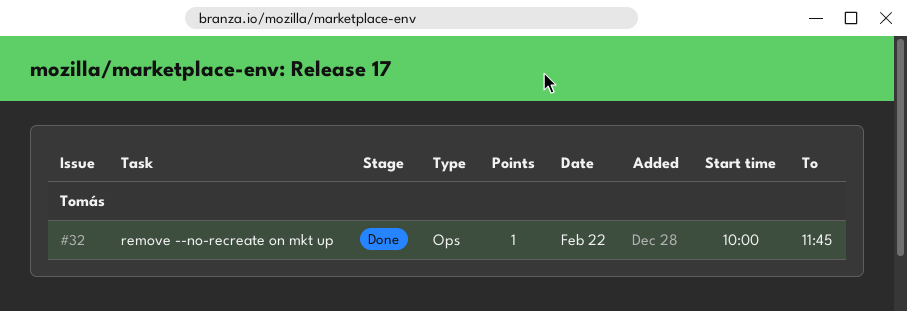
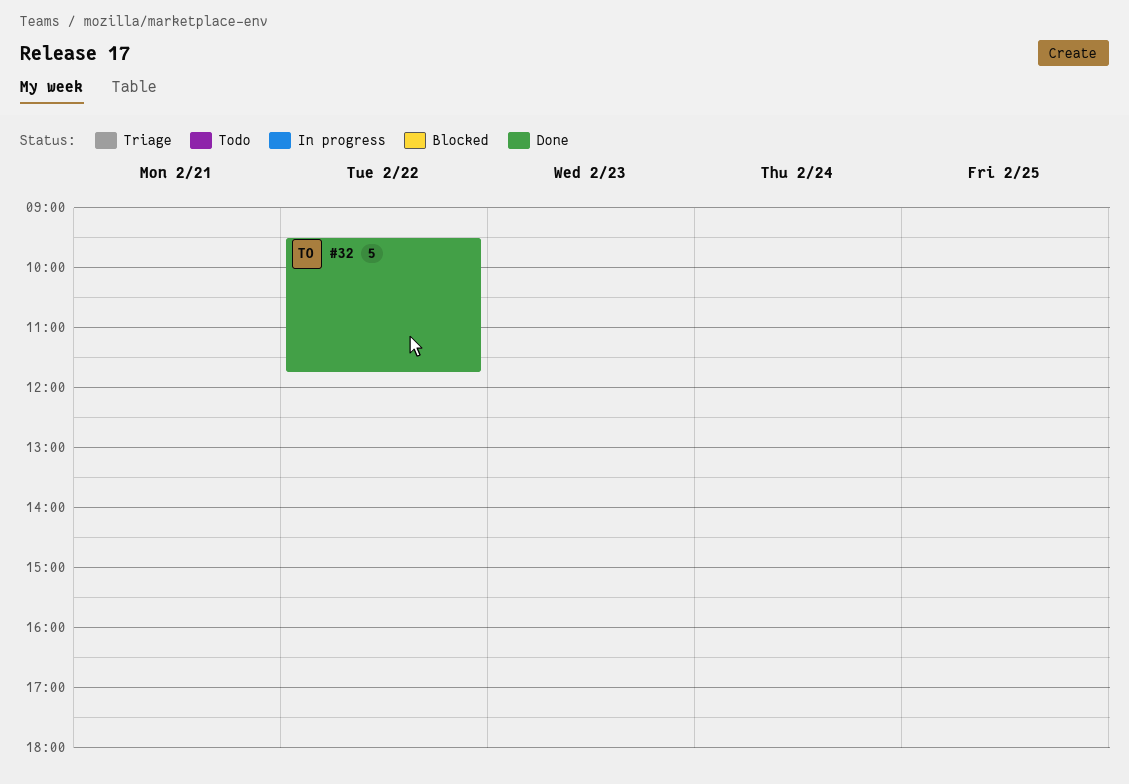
#32, estimate: 1 -> 5
#32, begins: 10:00 -> 09:30

